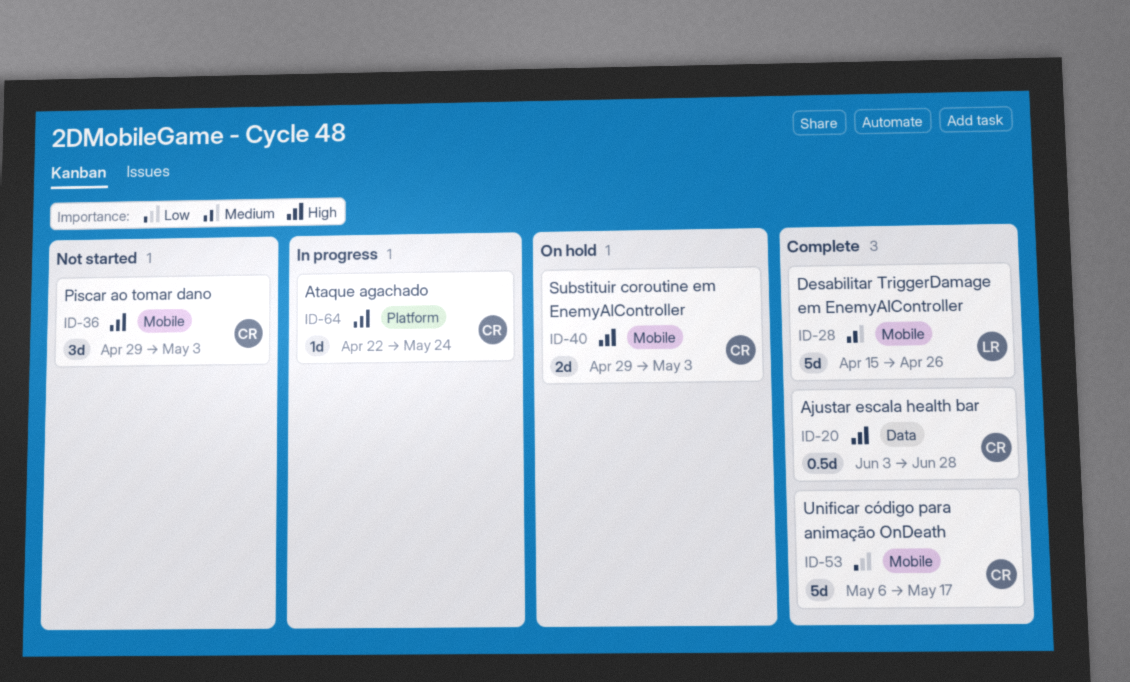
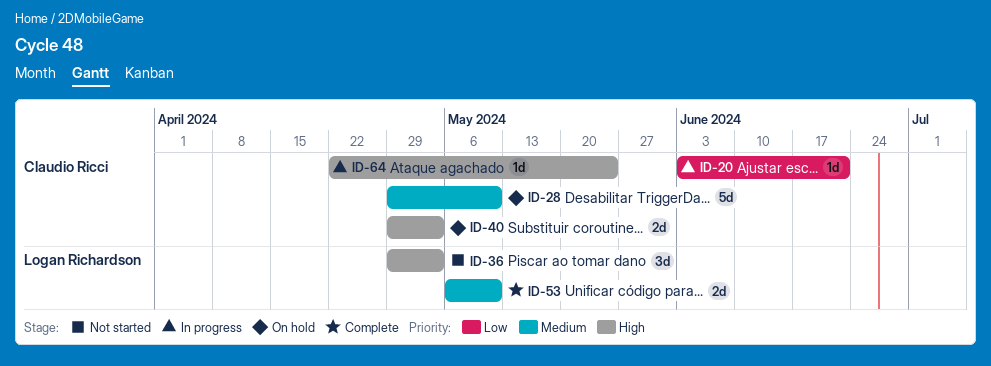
ID-20, status: Complete -> In progress
ID-20, priority: High -> Low
ID-20, estimate: 0.5d -> 1d
ID-20, due: Jun 28 -> Jun 21
ID-28, status: Complete -> On hold
ID-28, owner: Logan Richardson -> Claudio Ricci
ID-28, start: Apr 15 -> Apr 29
ID-28, due: Apr 26 -> May 10
ID-36, owner: Claudio Ricci -> Logan Richardson
ID-53, owner: Claudio Ricci -> Logan Richardson
ID-53, priority: Low -> Medium
ID-53, estimate: 5d -> 2d
ID-53, due: May 17 -> May 10

